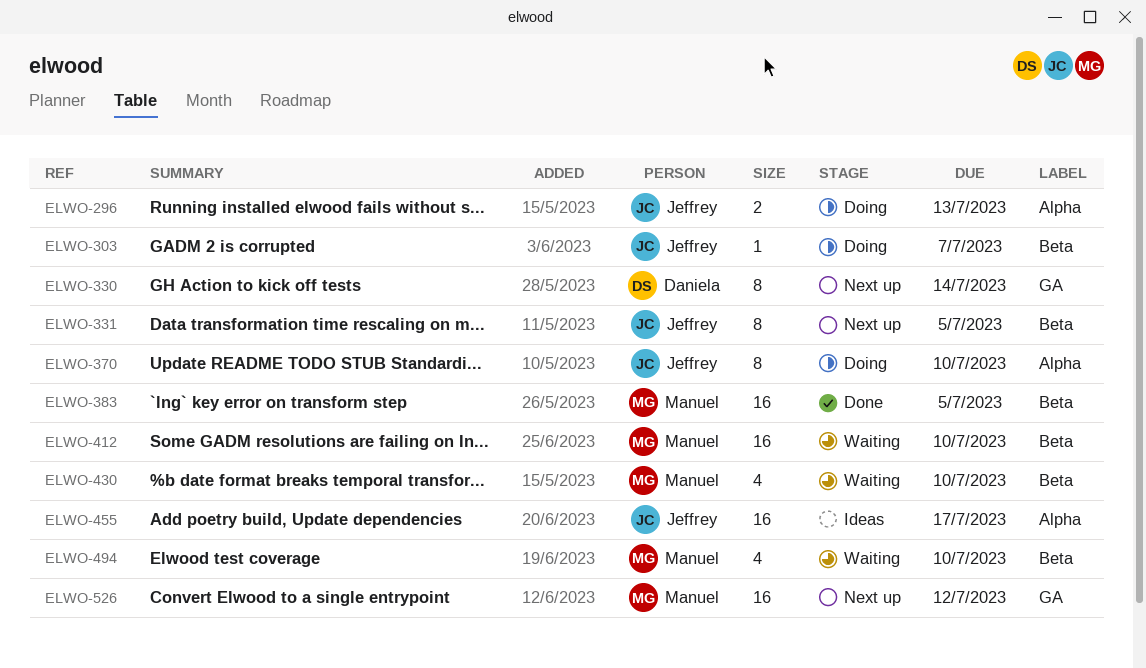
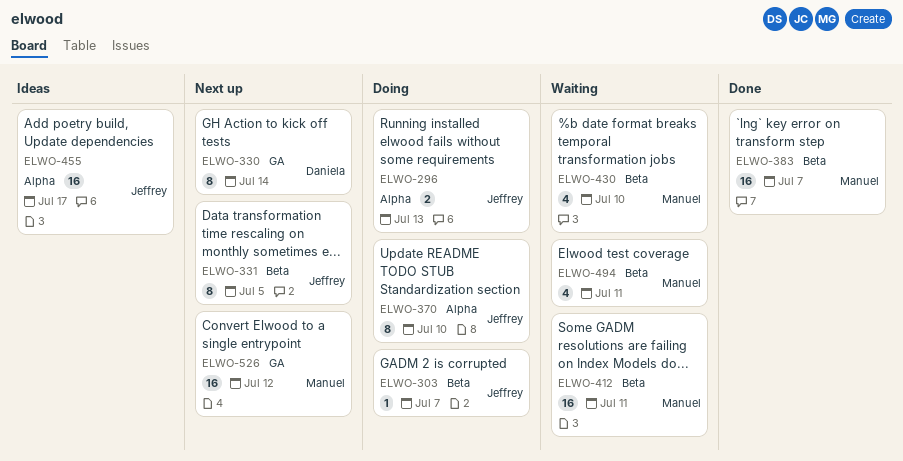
ELWO-383, due: Jul 5 -> Jul 7
ELWO-412, due: Jul 10 -> Jul 11
ELWO-494, due: Jul 10 -> Jul 11

